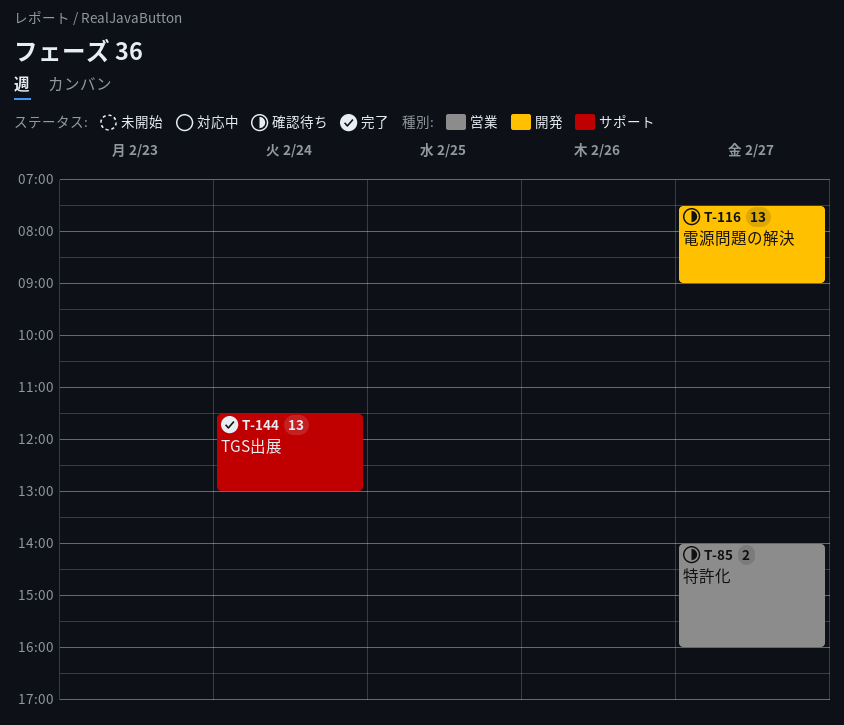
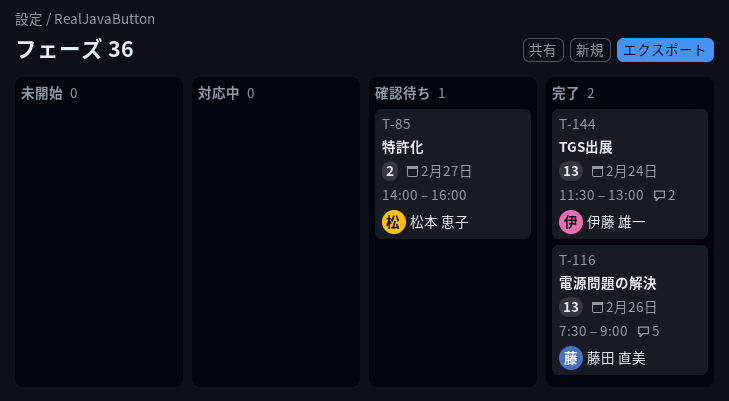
T-116, status: 確認待ち -> 完了
T-116, day: Feb 27 -> Feb 26

